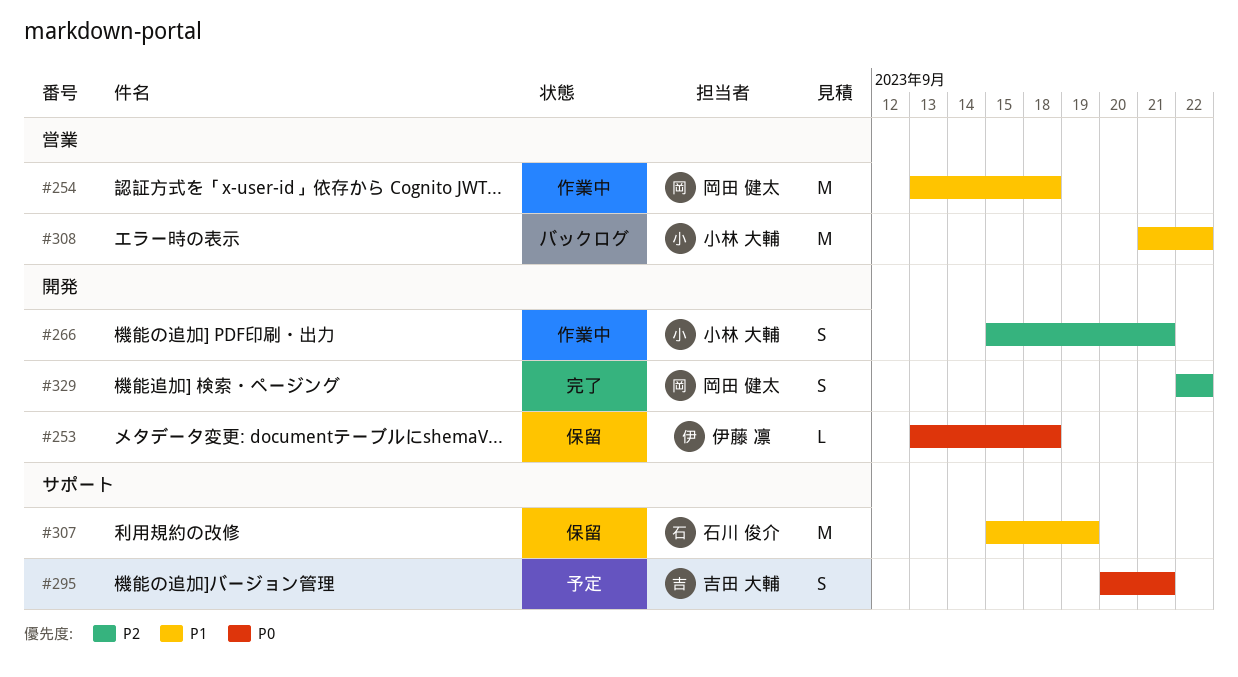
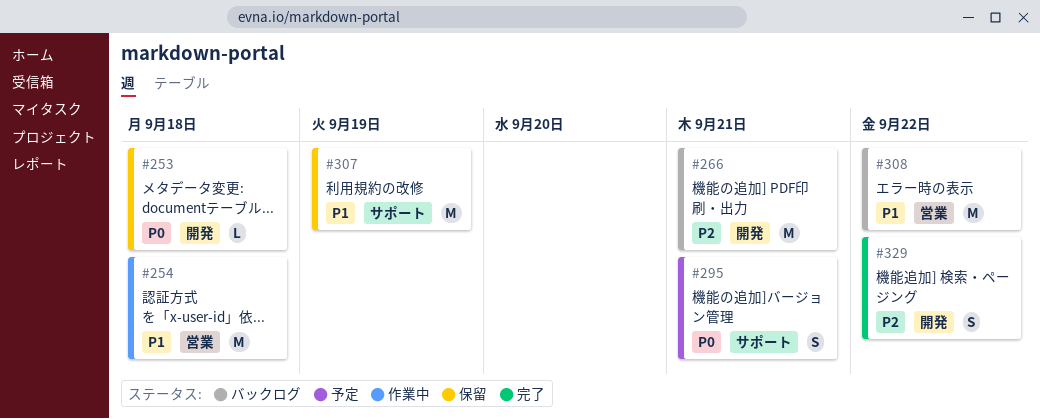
#266, status: 作業中 -> バックログ
#266, estimate: S -> M

